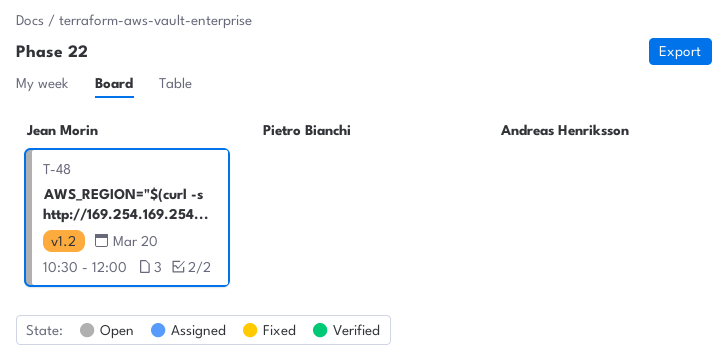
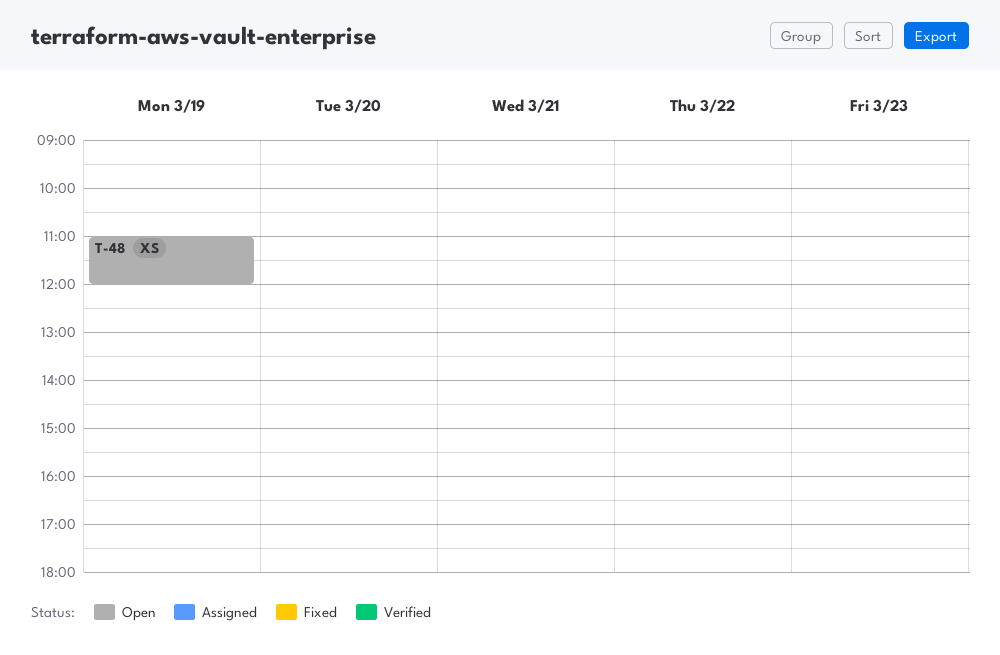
T-48, day: Mar 20 -> Mar 19
T-48, begins: 10:30 -> 11:00

